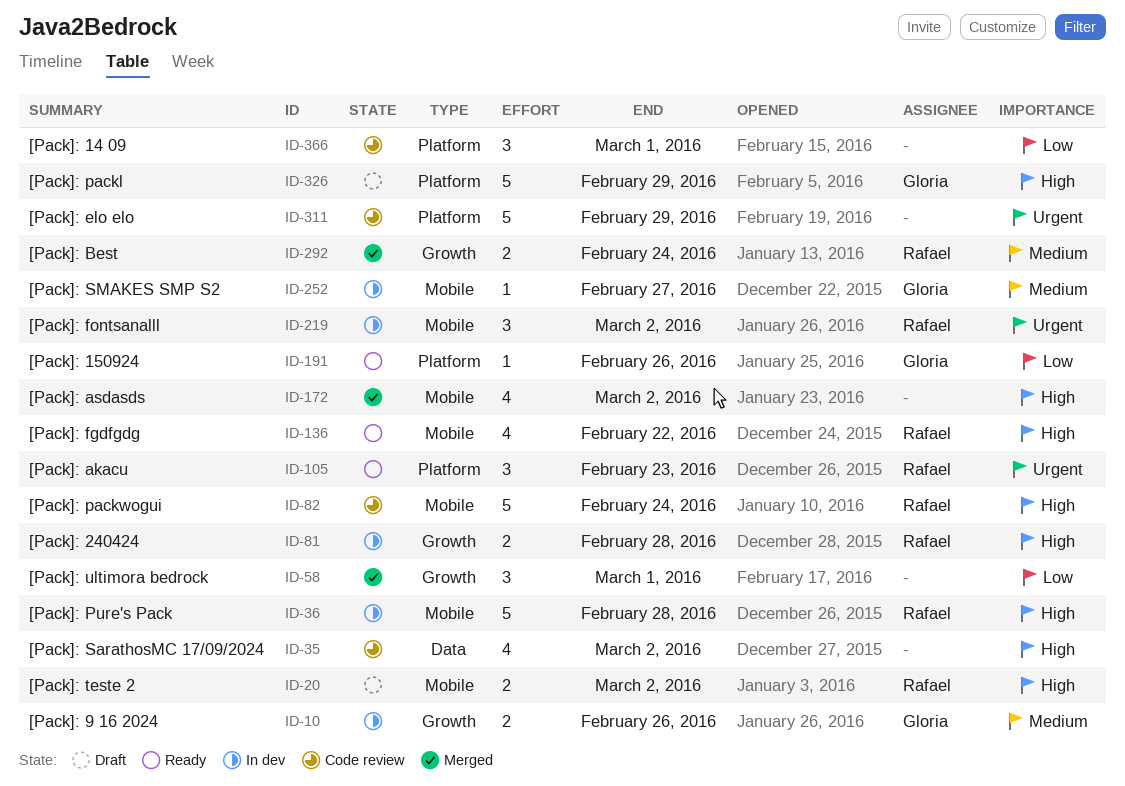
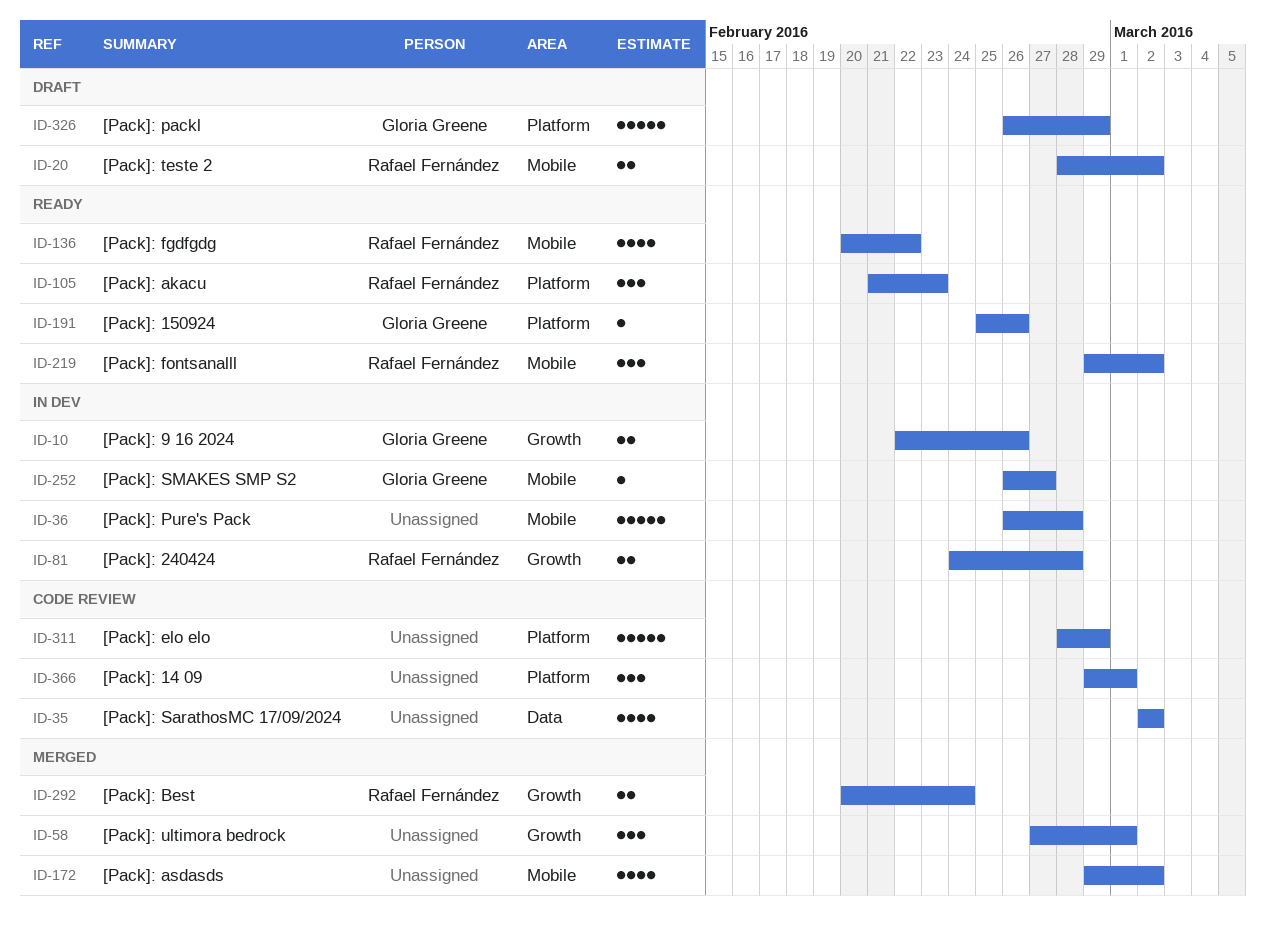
ID-36, owner: Rafael Fernández -> none
ID-82: present -> none
ID-219, status: In dev -> Ready

